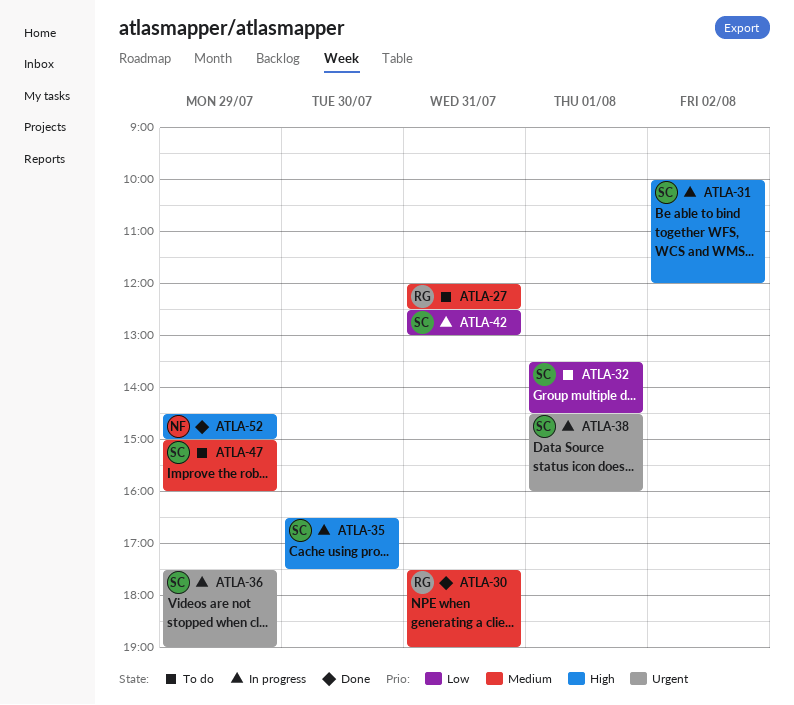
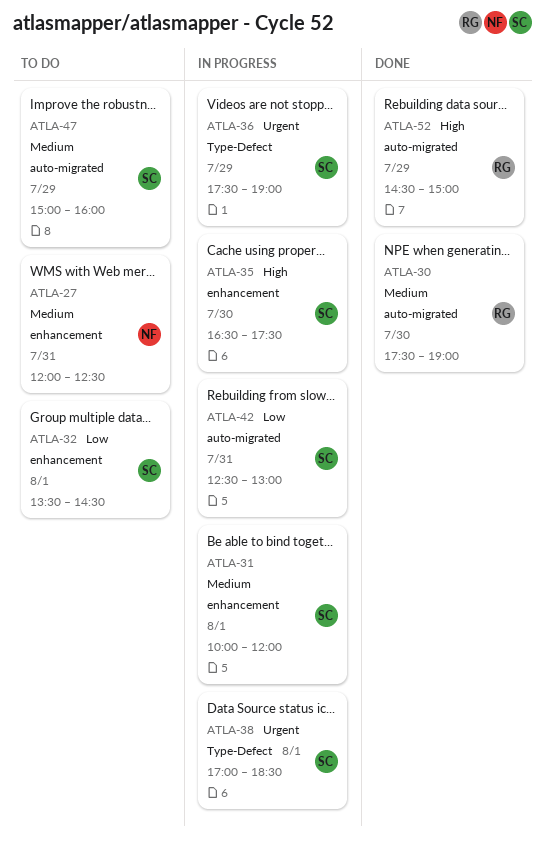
ATLA-27, owner: RG -> NF
ATLA-30, day: Jul 31 -> Jul 30
ATLA-31, priority: High -> Medium
ATLA-31, day: Aug 2 -> Aug 1
ATLA-38, begins: 14:30 -> 17:00
ATLA-38, ends: 16:00 -> 18:30
ATLA-52, owner: NF -> RG

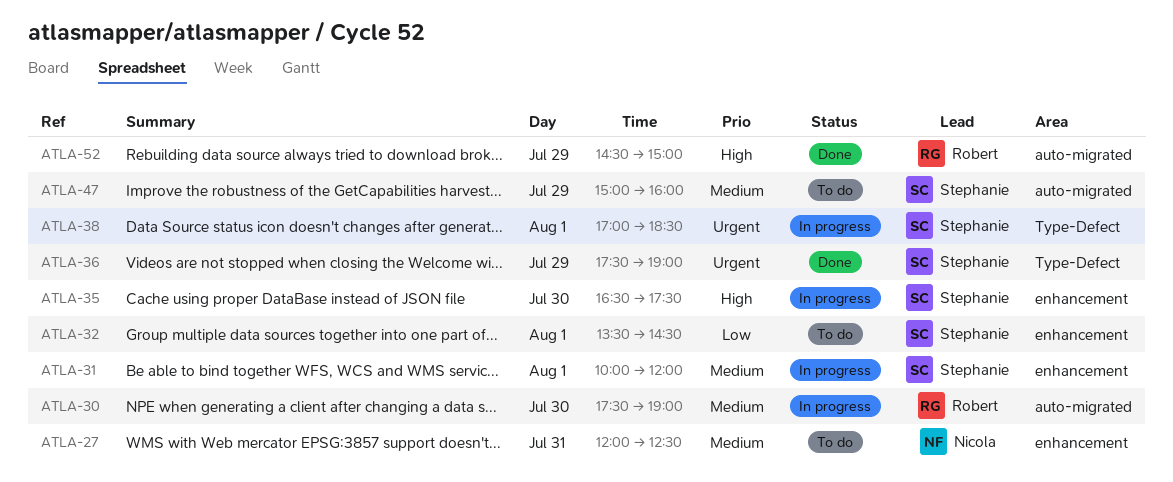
ATLA-30, status: Done -> In progress
ATLA-36, status: In progress -> Done
ATLA-42: present -> none

